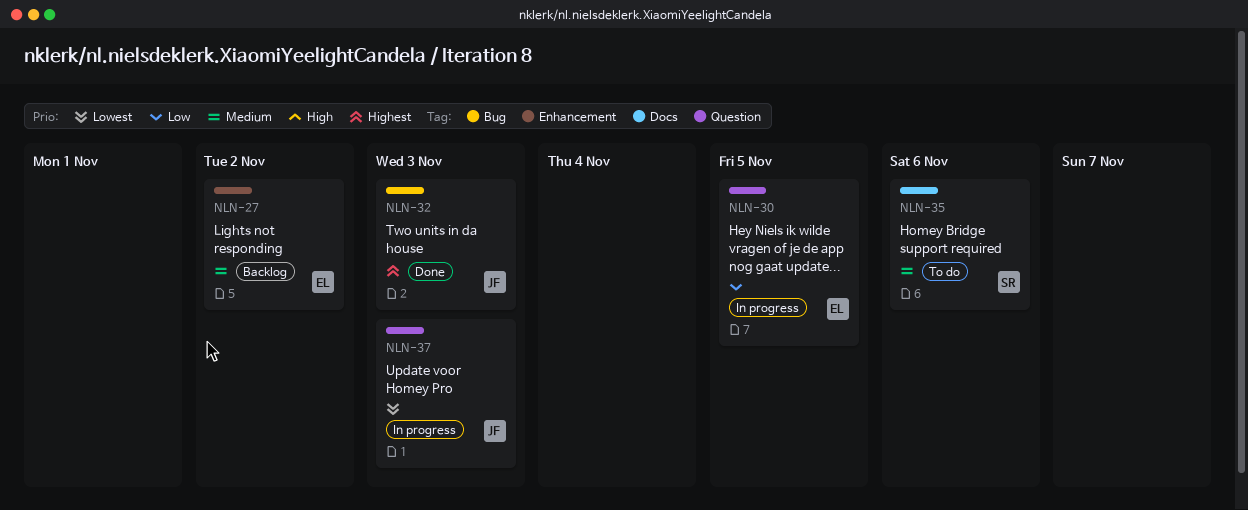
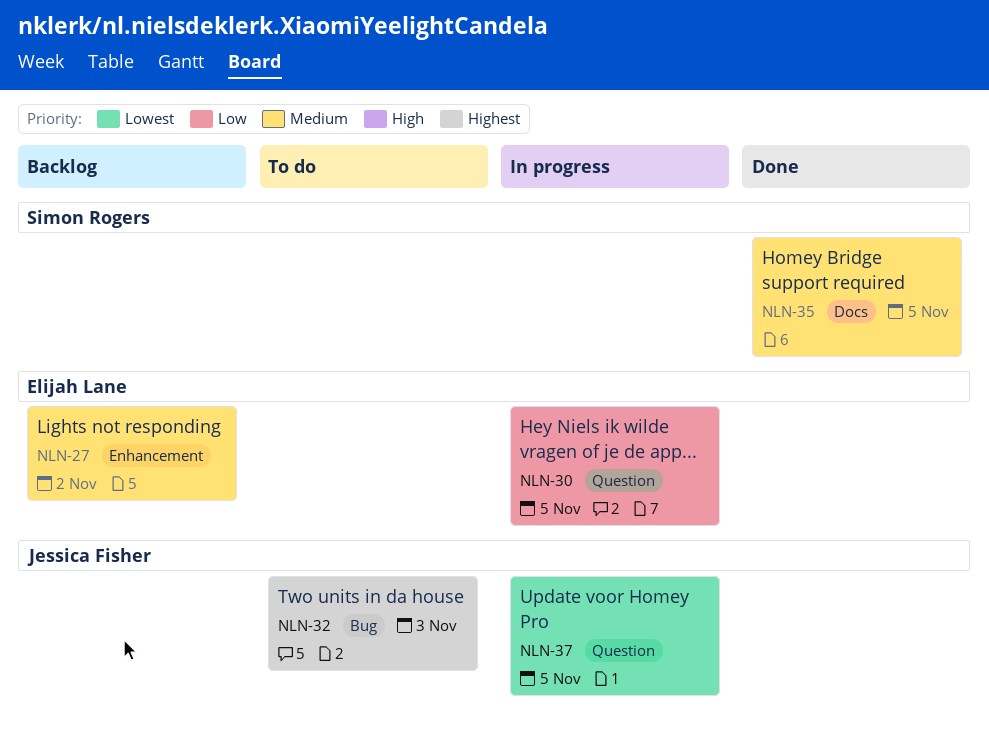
NLN-32, status: Done -> To do
NLN-35, status: To do -> Done
NLN-35, due: Nov 6 -> Nov 5
NLN-37, due: Nov 3 -> Nov 5

